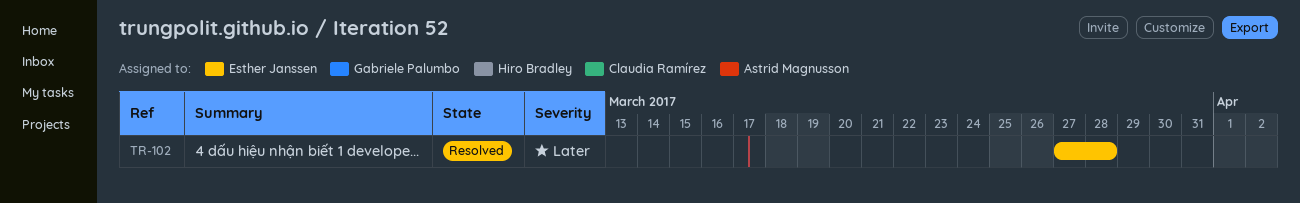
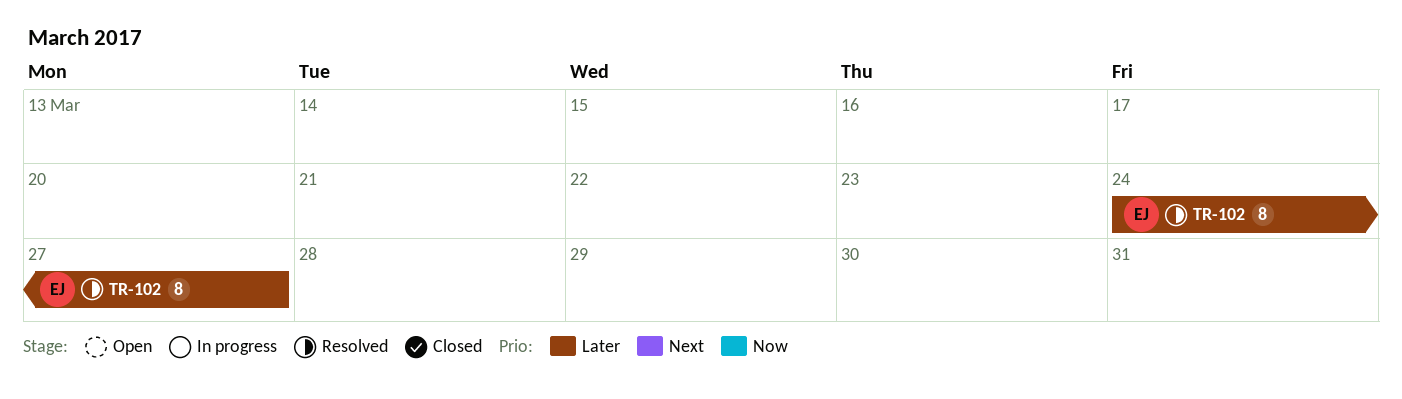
TR-102, start: Mar 27 -> Mar 24
TR-102, due: Mar 28 -> Mar 27

